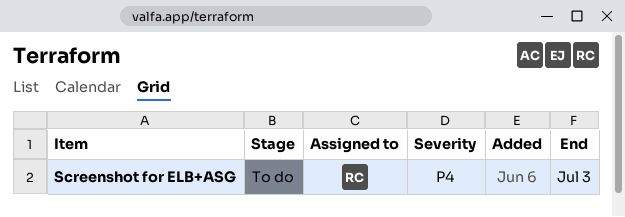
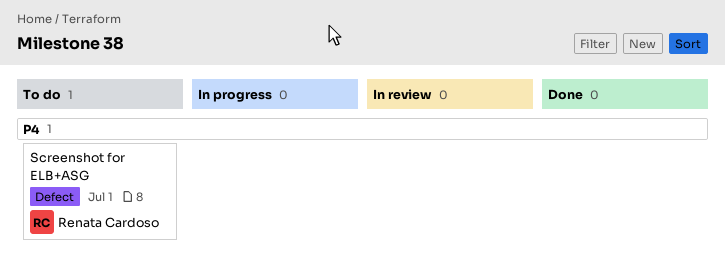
Screenshot for ELB+ASG, due: Jul 3 -> Jul 1

